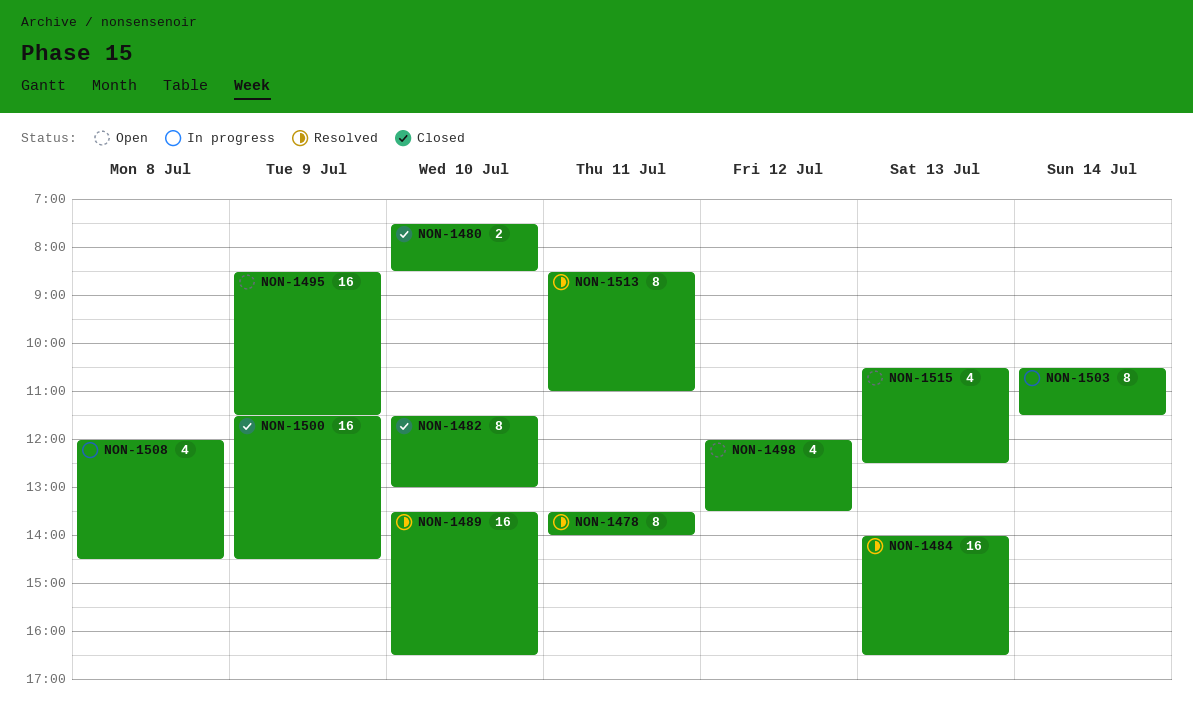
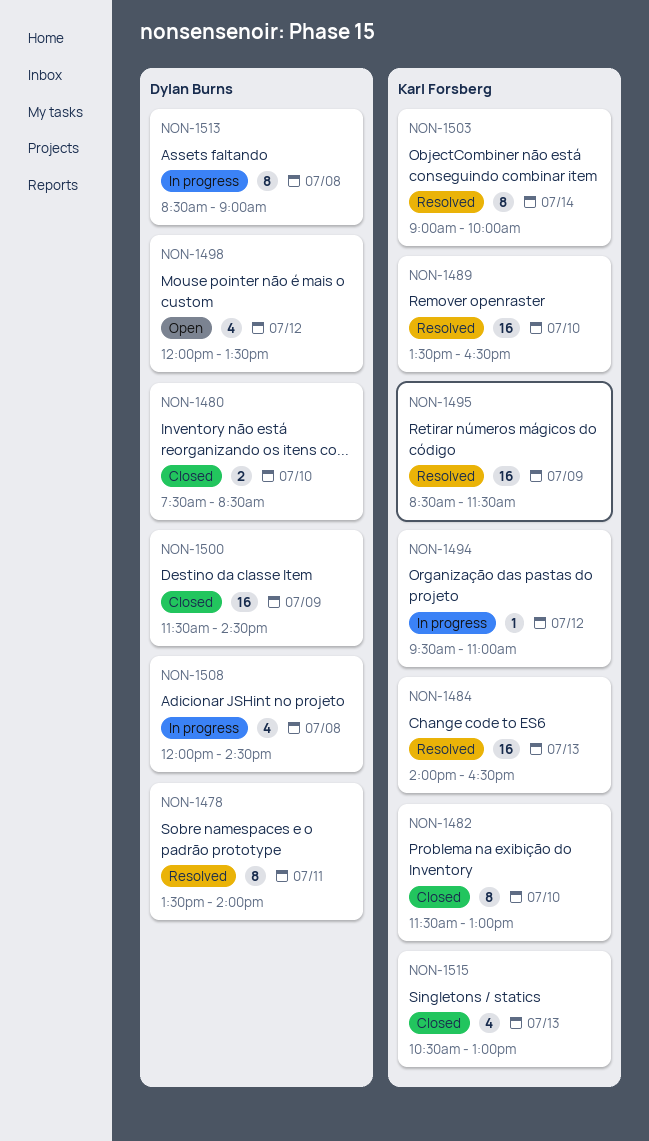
NON-1494: none -> present
NON-1495, status: Open -> Resolved
NON-1503, status: In progress -> Resolved
NON-1503, begins: 10:30 -> 09:00
NON-1503, ends: 11:30 -> 10:00
NON-1513, status: Resolved -> In progress
NON-1513, day: Jul 11 -> Jul 8
NON-1513, ends: 11:00 -> 09:00
NON-1515, status: Open -> Closed
NON-1515, ends: 12:30 -> 13:00

